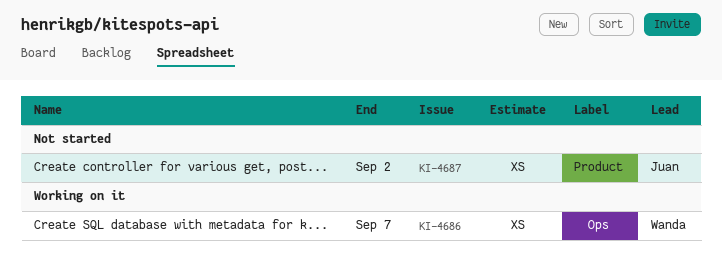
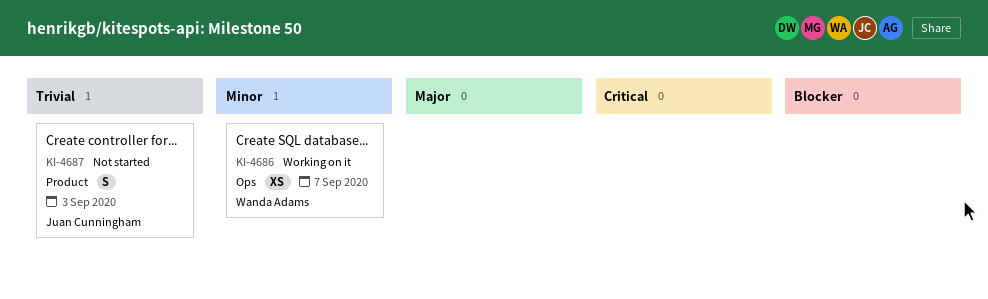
KI-4687, estimate: XS -> S
KI-4687, due: Sep 2 -> Sep 3

